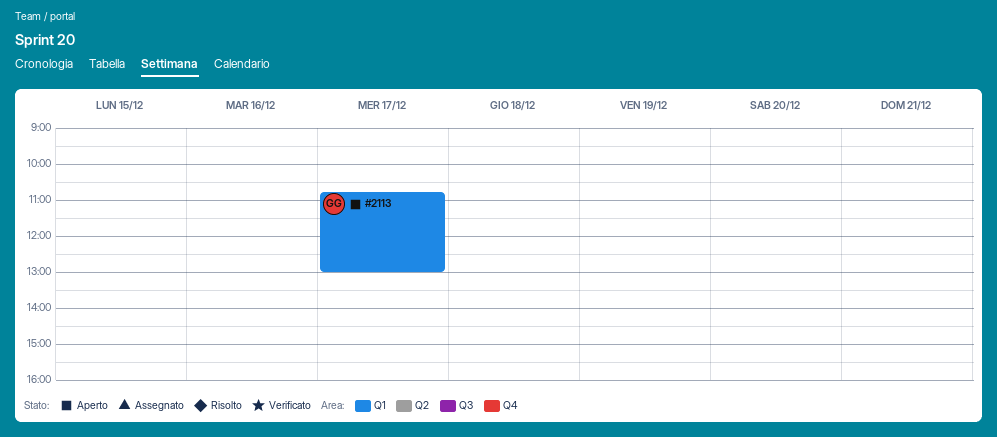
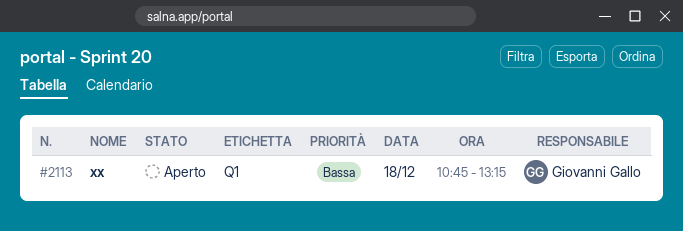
#2113, day: Dec 17 -> Dec 18
#2113, ends: 13:00 -> 13:15

